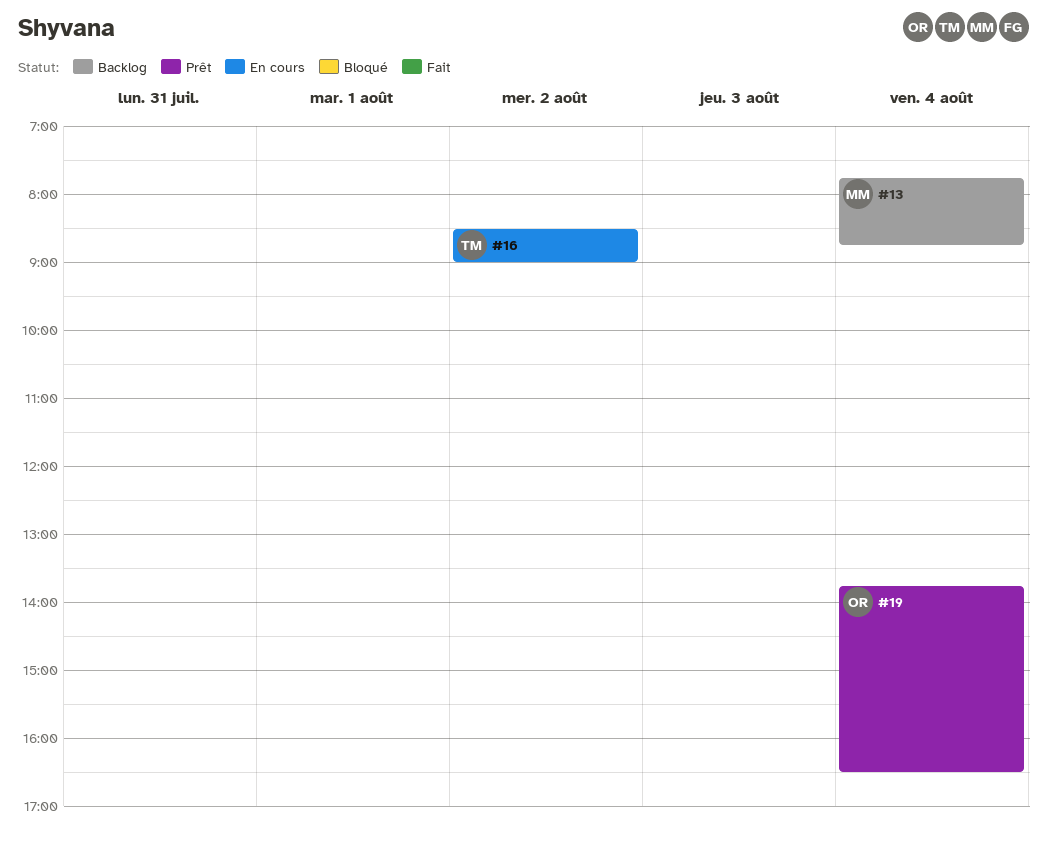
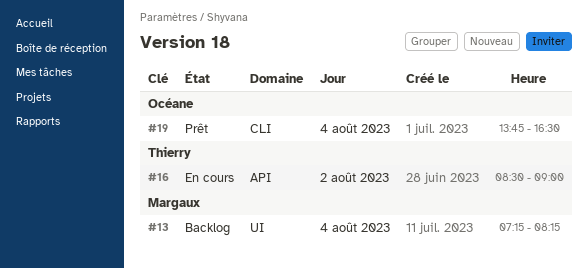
#13, begins: 07:45 -> 07:15
#13, ends: 08:45 -> 08:15

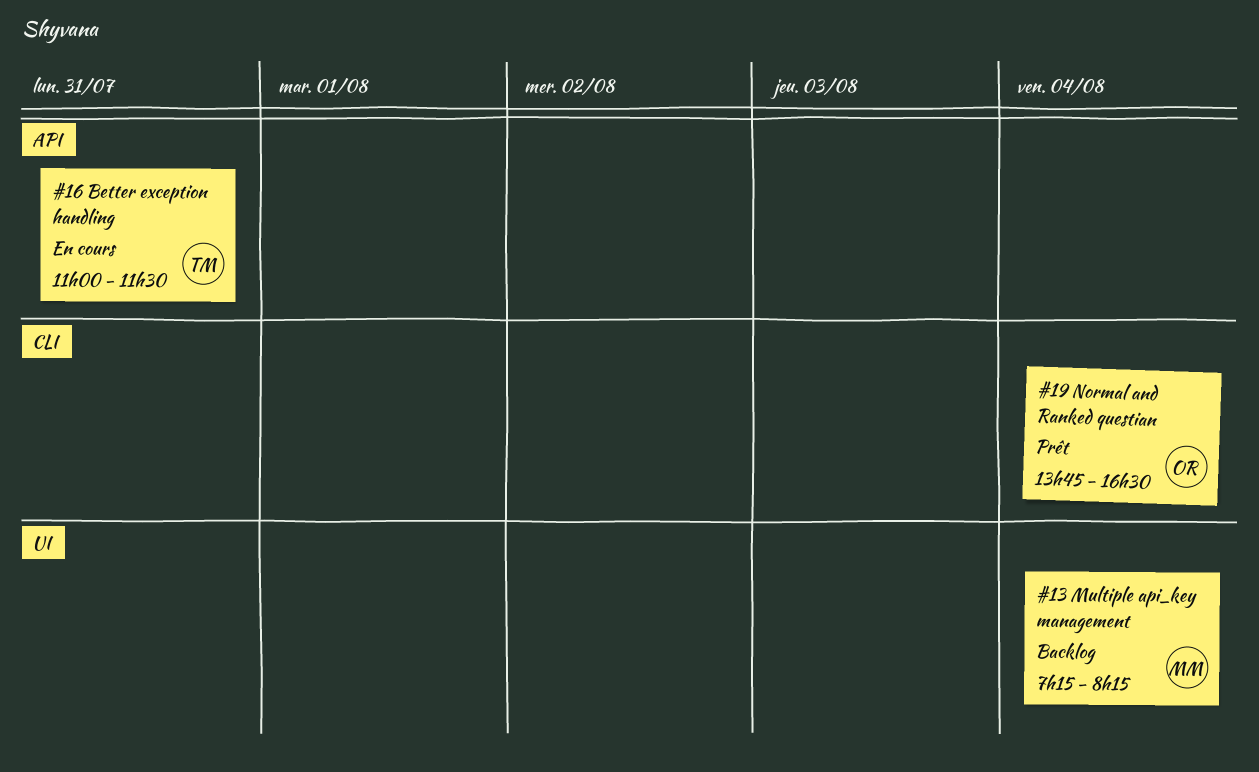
#16, day: Aug 2 -> Jul 31
#16, begins: 08:30 -> 11:00
#16, ends: 09:00 -> 11:30

